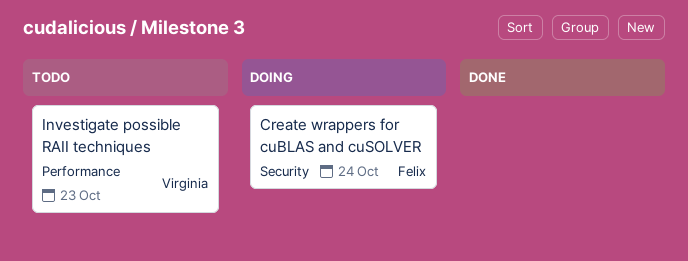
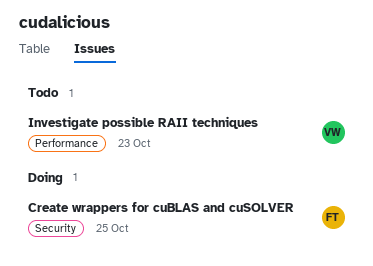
Create wrappers for cuBLAS and cuSOLVER, due: Oct 24 -> Oct 25

